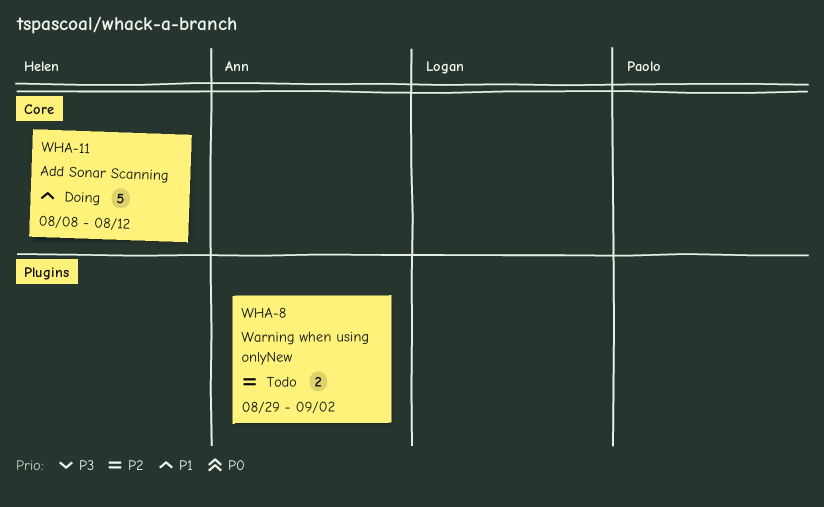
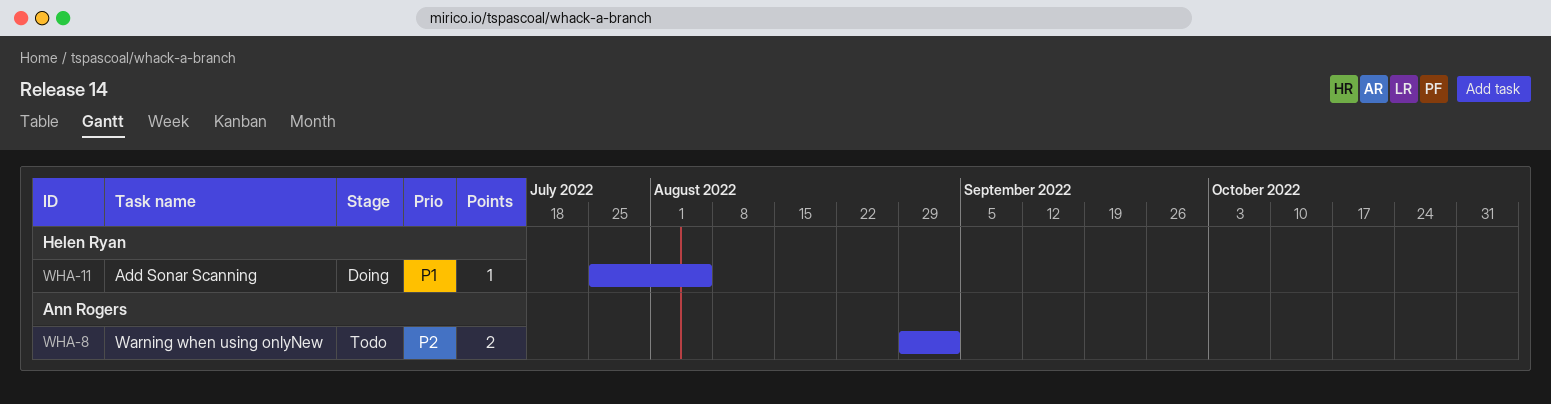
WHA-11, estimate: 5 -> 1
WHA-11, start: Aug 8 -> Jul 25
WHA-11, due: Aug 12 -> Aug 5

